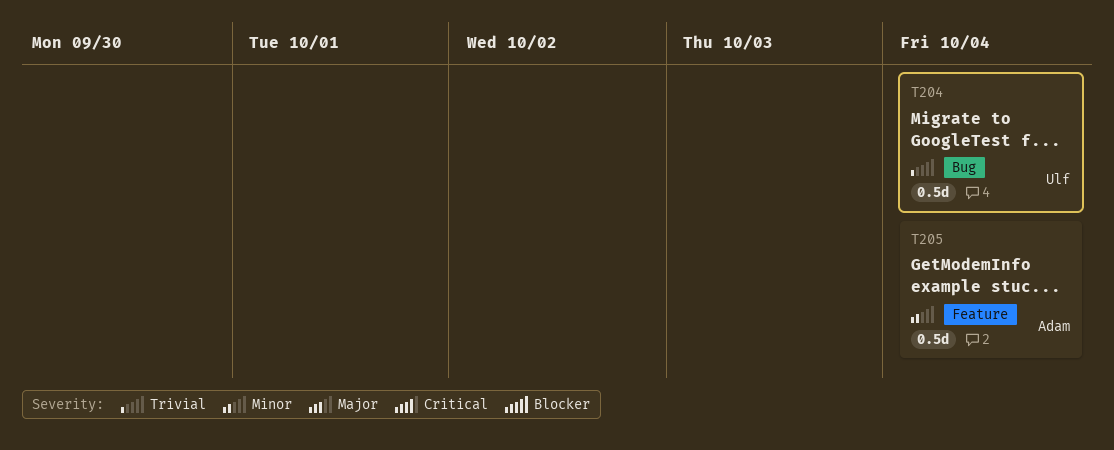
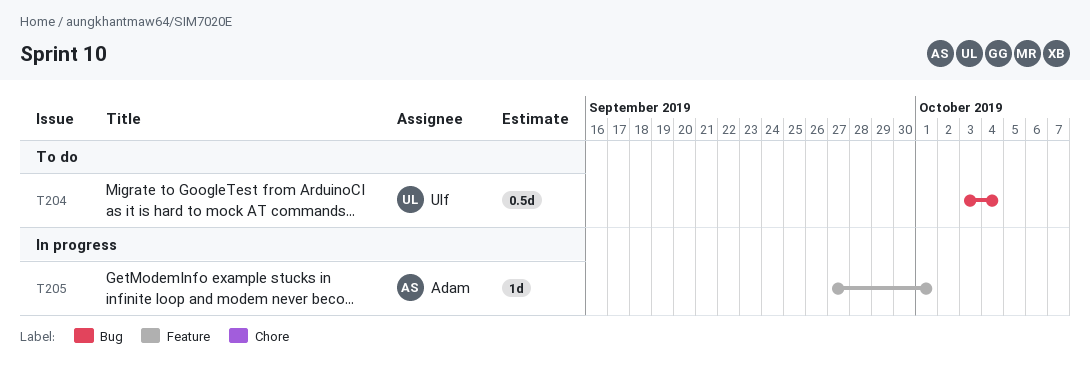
T205, estimate: 0.5d -> 1d
T205, due: Oct 4 -> Oct 1

